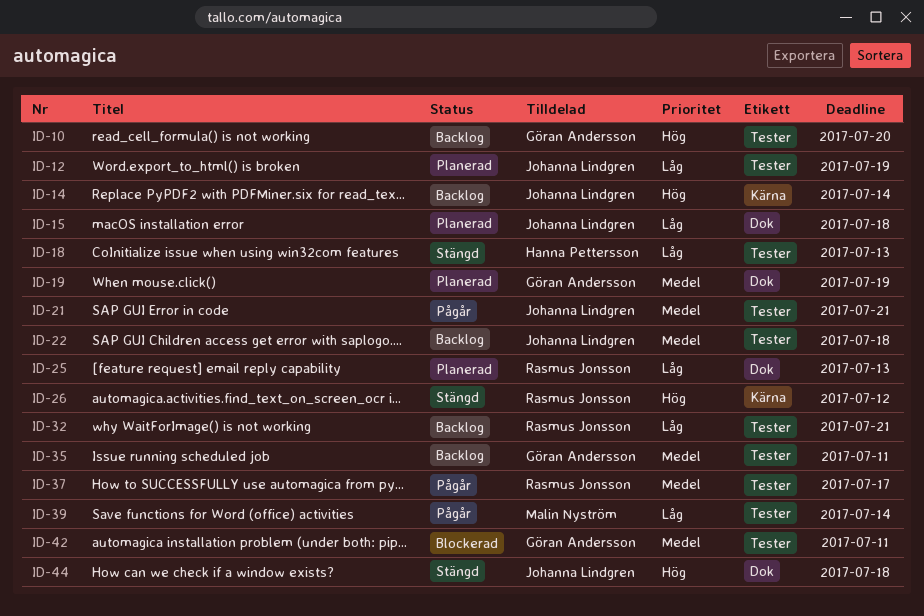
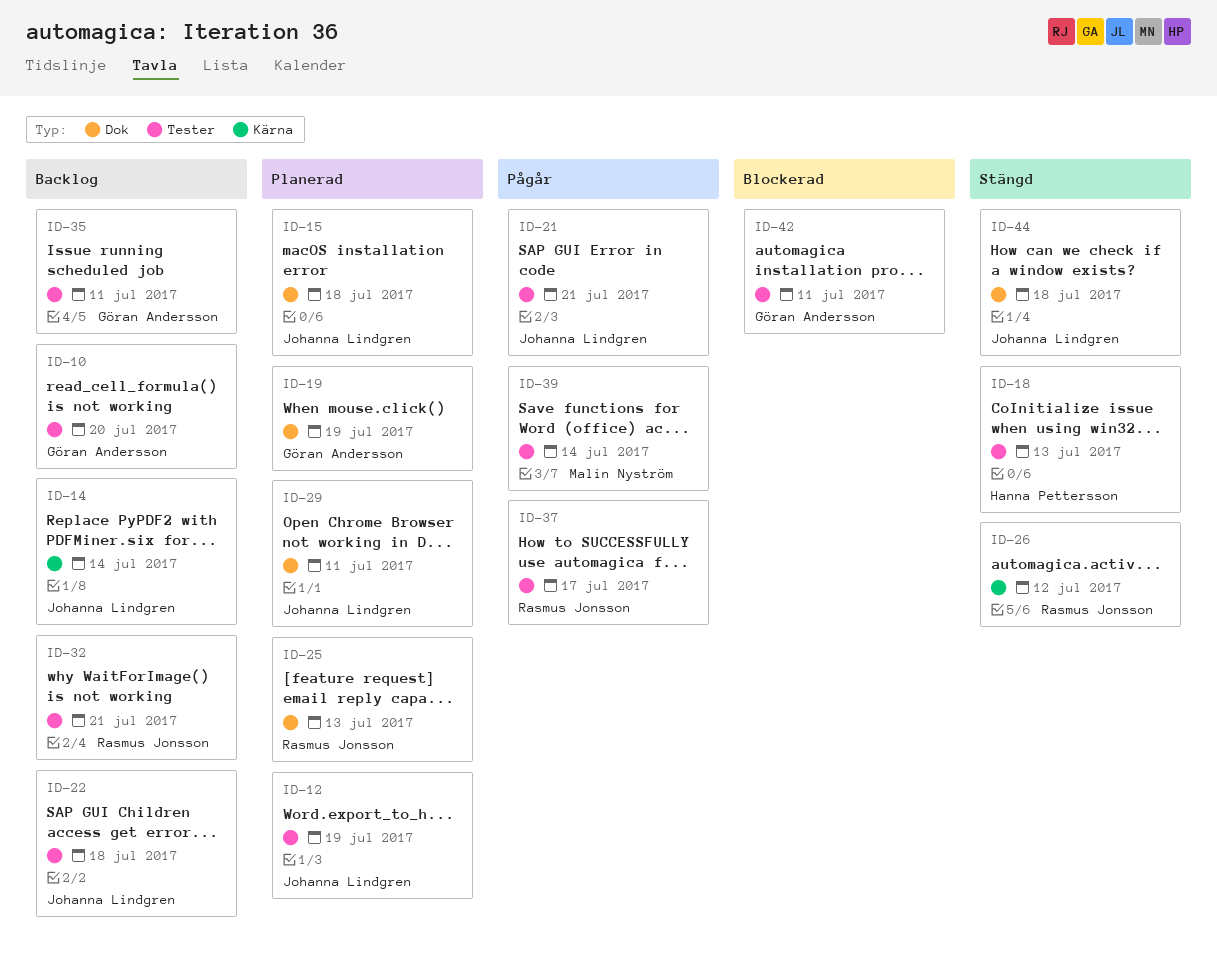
ID-29: none -> present

